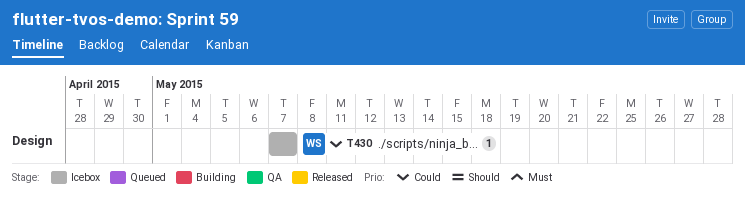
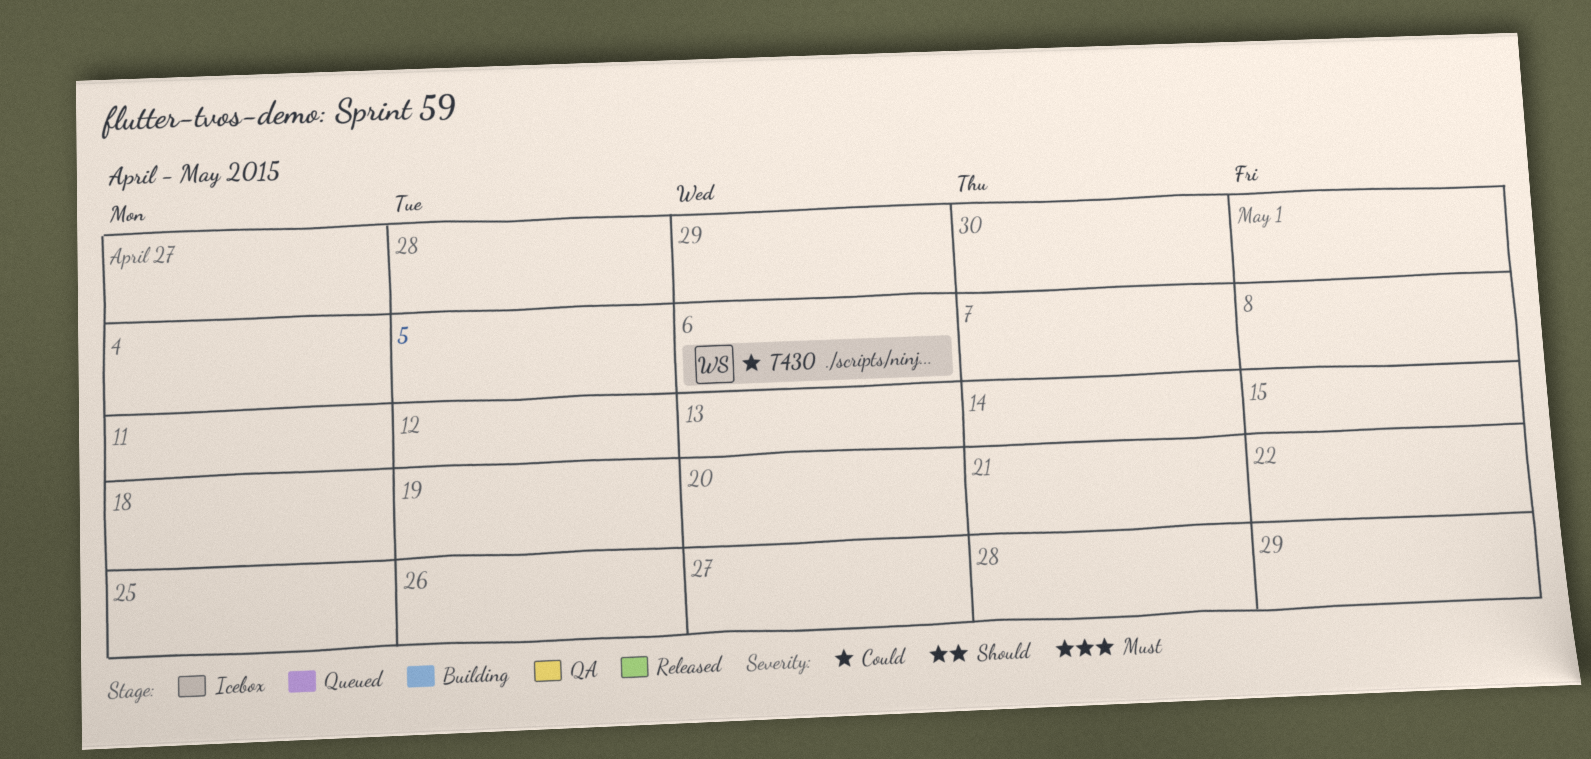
T430, start: May 7 -> May 6
T430, due: May 7 -> May 6

